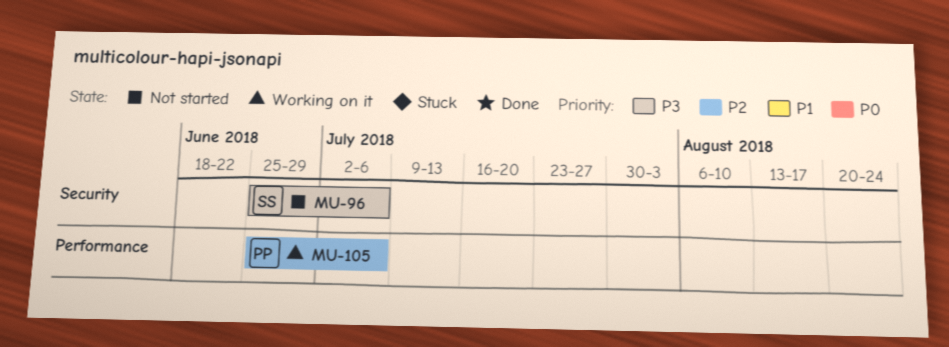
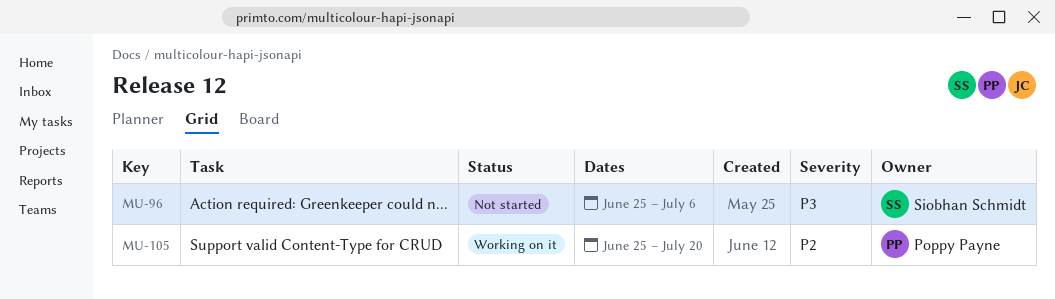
MU-105, due: Jul 6 -> Jul 20

